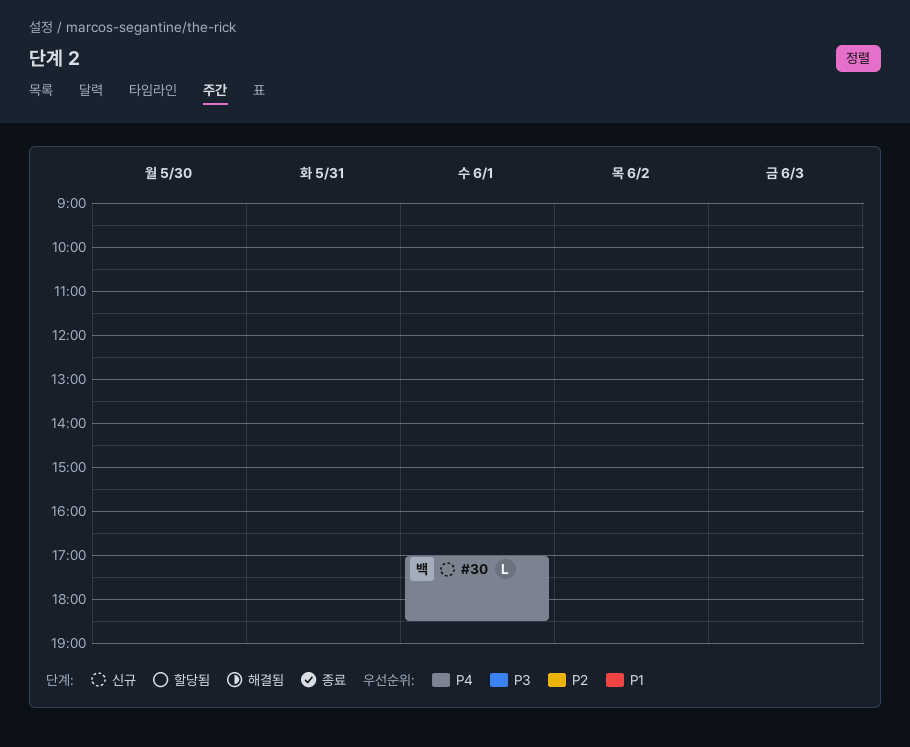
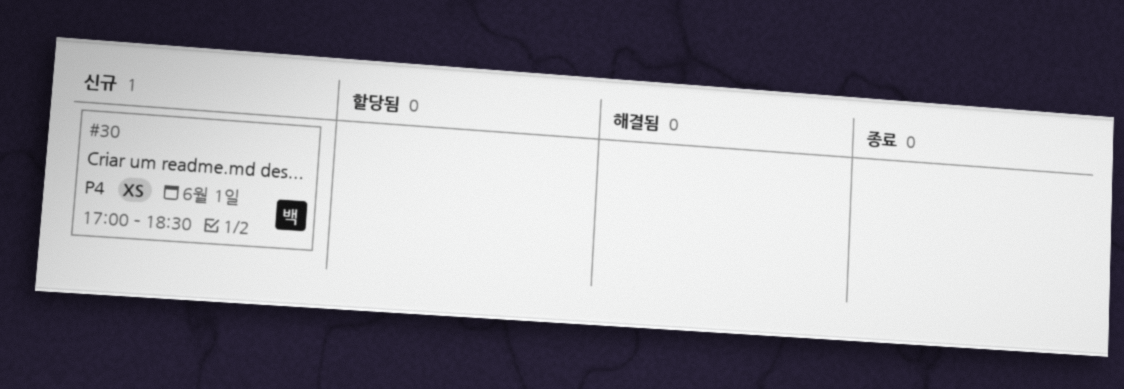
#30, estimate: L -> XS

